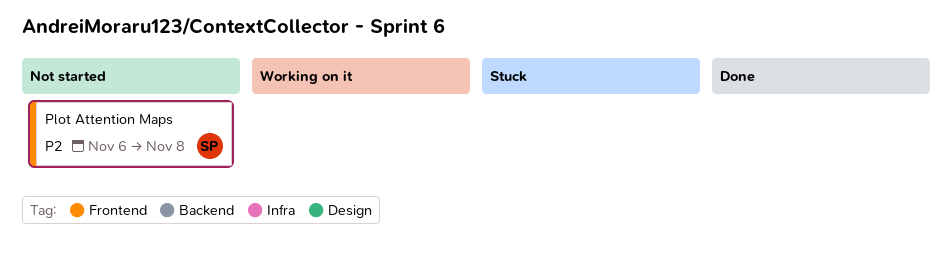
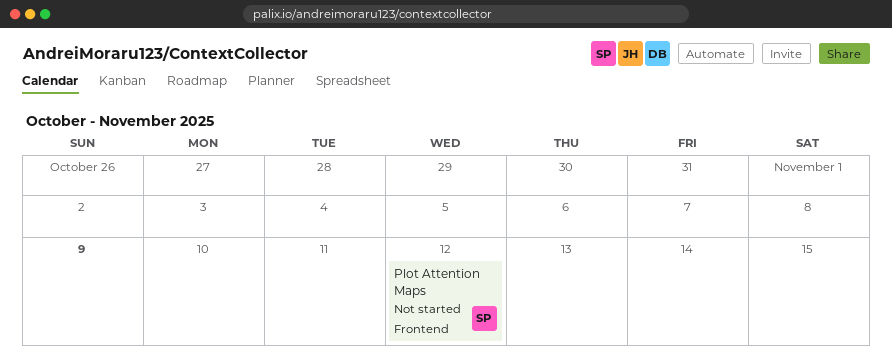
Plot Attention Maps, due: Nov 8 -> Nov 12

